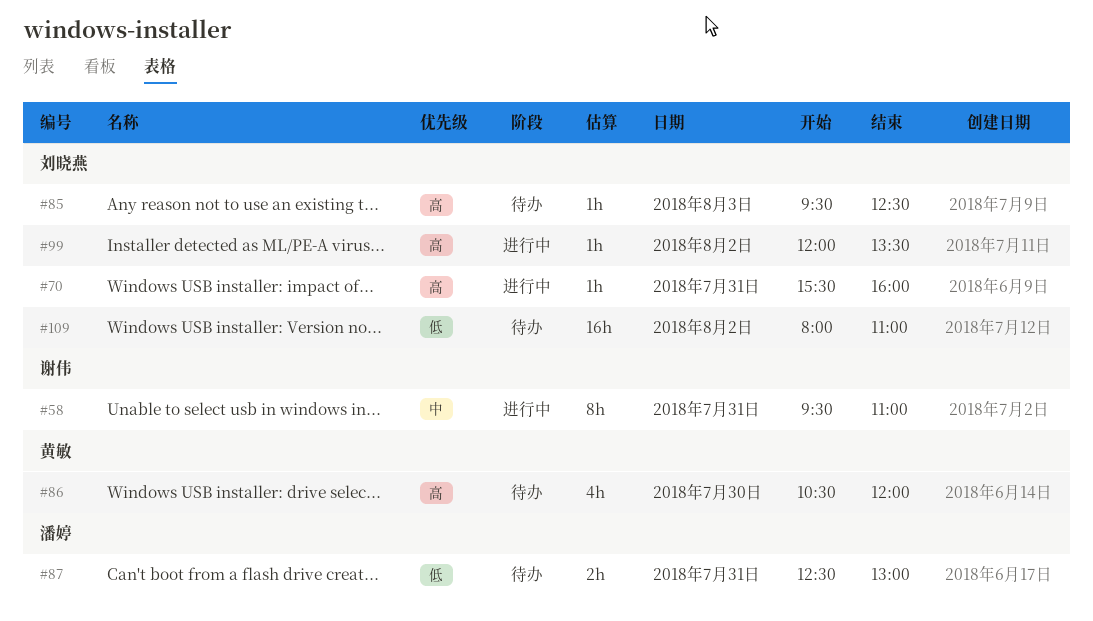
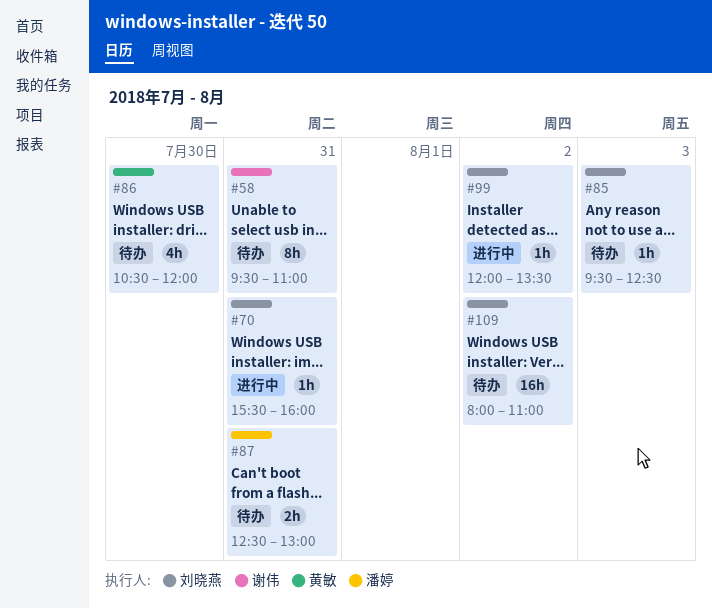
#58, status: 进行中 -> 待办

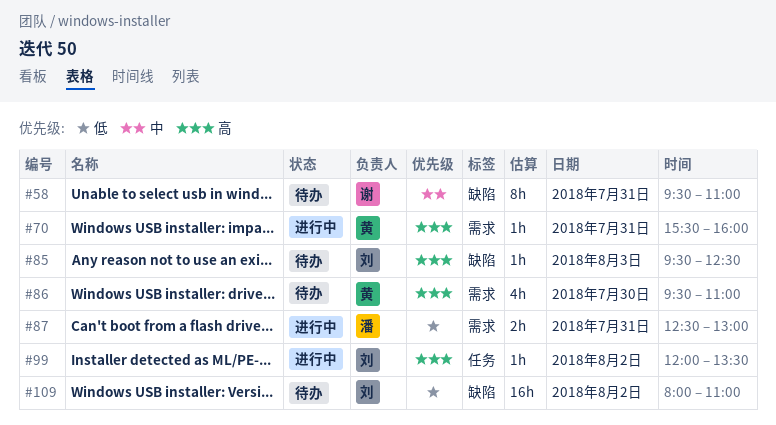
#70, owner: 刘晓燕 -> 黄敏
#86, begins: 10:30 -> 09:30
#86, ends: 12:00 -> 11:00
#87, status: 待办 -> 进行中

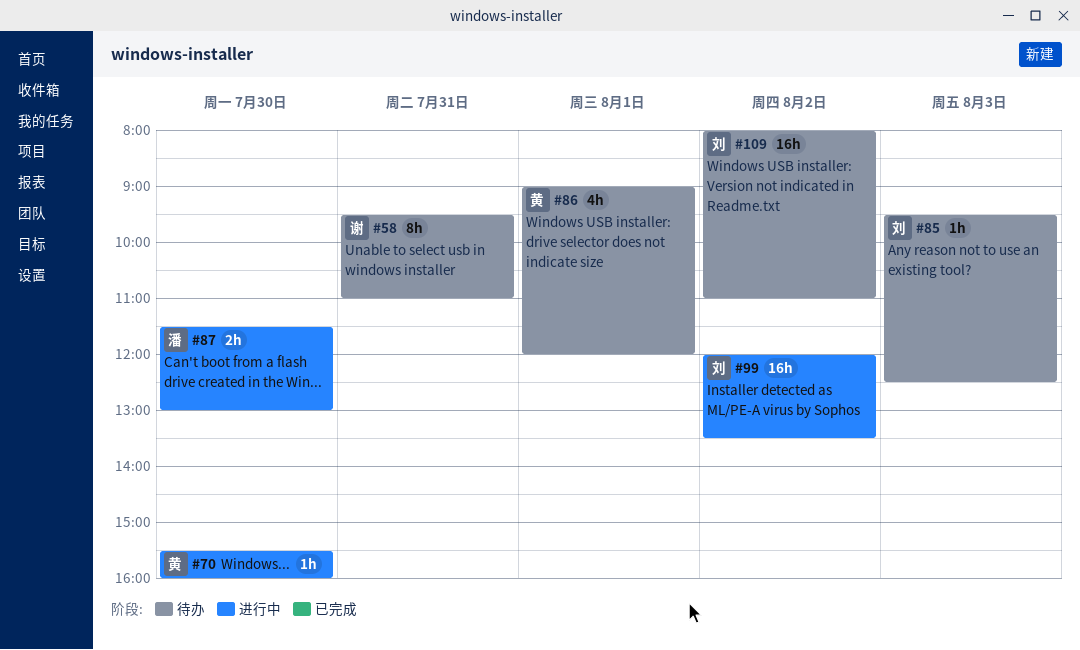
#70, day: Jul 31 -> Jul 30
#86, day: Jul 30 -> Aug 1
#86, begins: 09:30 -> 09:00
#86, ends: 11:00 -> 12:00
#87, day: Jul 31 -> Jul 30
#87, begins: 12:30 -> 11:30
#99, estimate: 1h -> 16h

